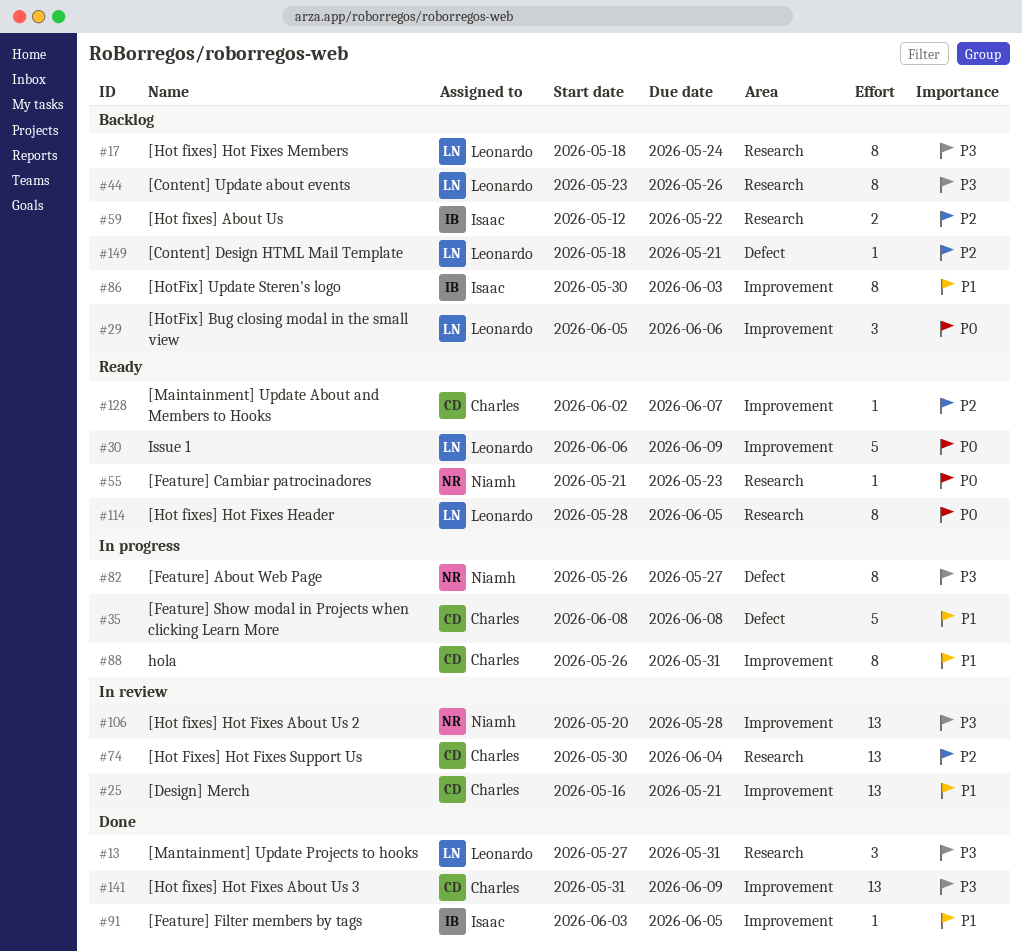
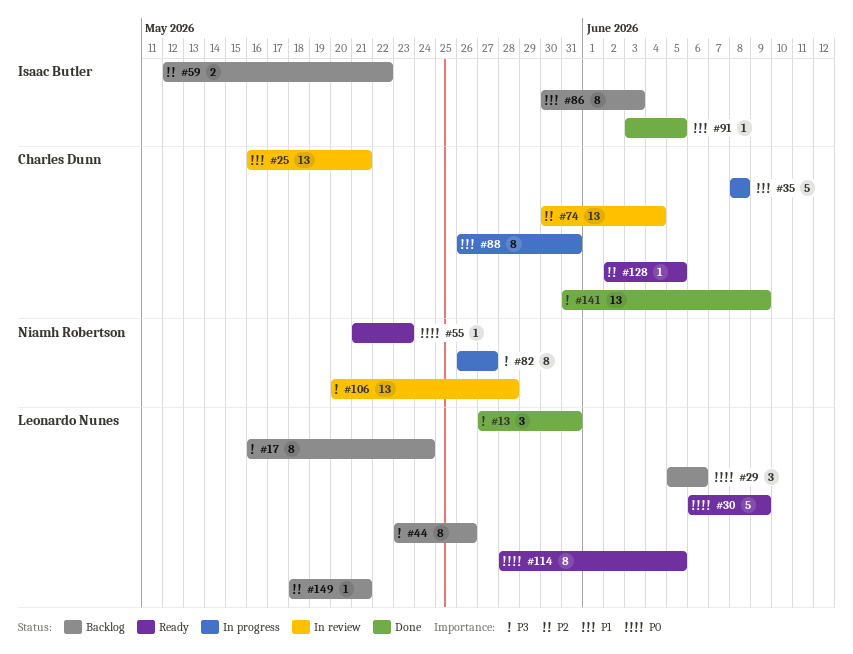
#17, start: May 18 -> May 16
#128, due: Jun 7 -> Jun 5

